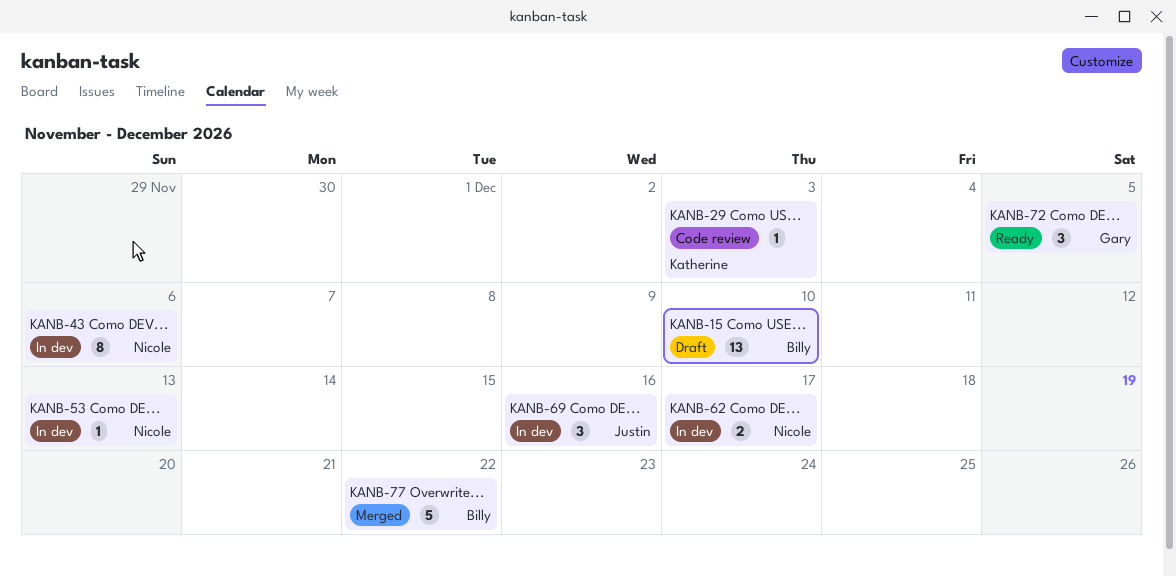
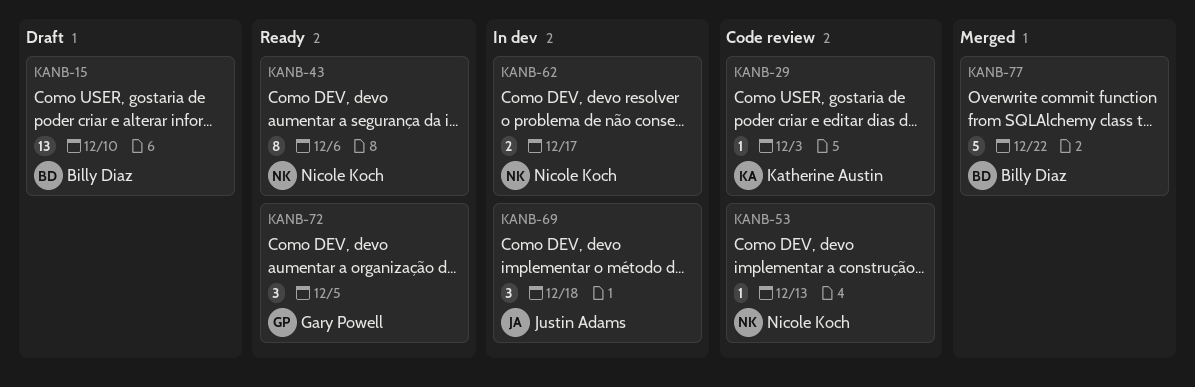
KANB-43, status: In dev -> Ready
KANB-53, status: In dev -> Code review
KANB-69, due: Dec 16 -> Dec 18

